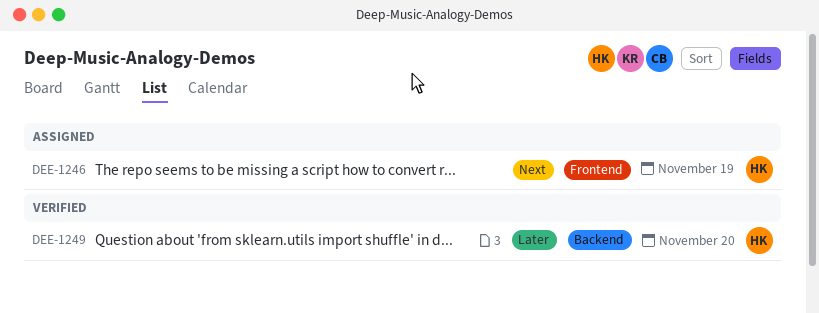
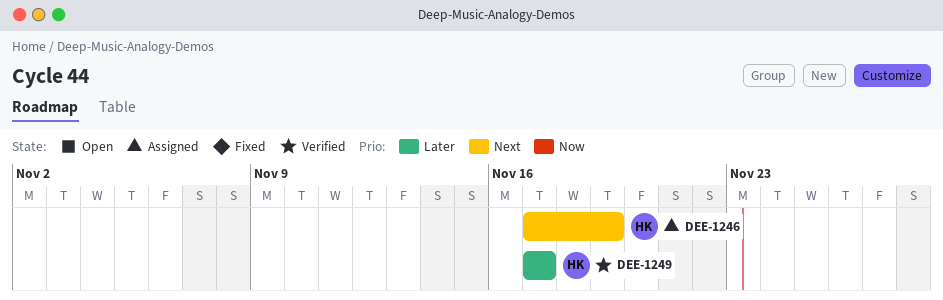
DEE-1249, due: Nov 20 -> Nov 17

